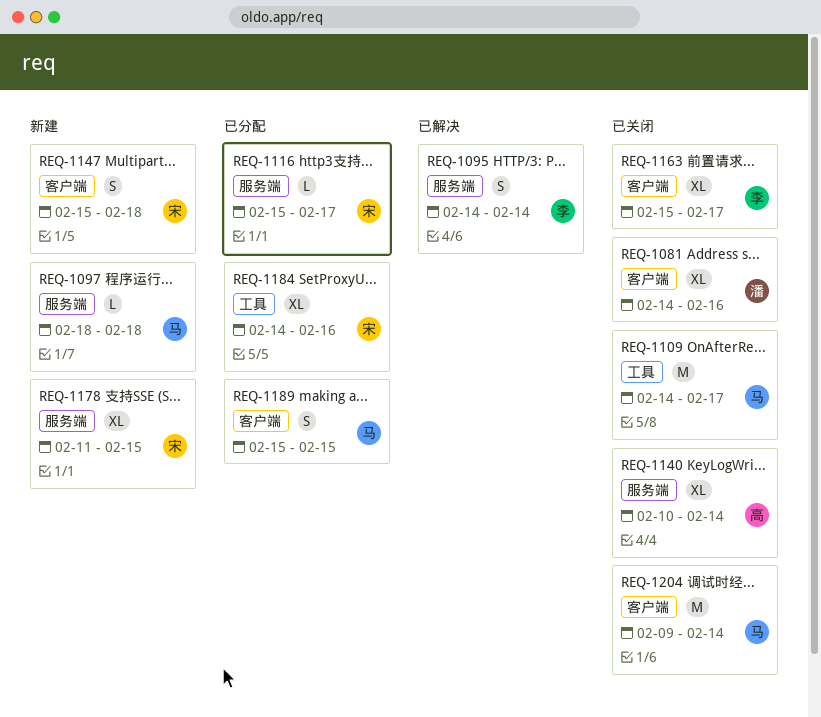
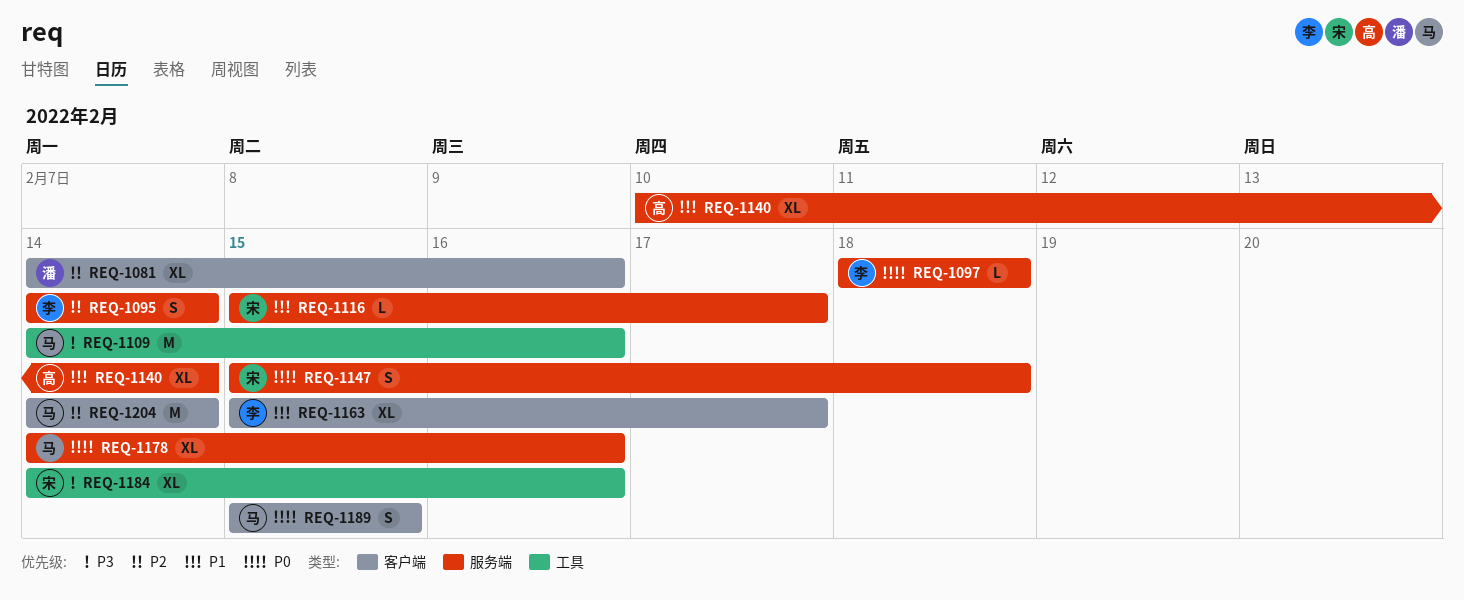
REQ-1097, owner: 马 -> 李
REQ-1109, due: Feb 17 -> Feb 16
REQ-1147, label: 客户端 -> 服务端
REQ-1178, owner: 宋 -> 马
REQ-1178, start: Feb 11 -> Feb 14
REQ-1178, due: Feb 15 -> Feb 16
REQ-1204, start: Feb 9 -> Feb 14

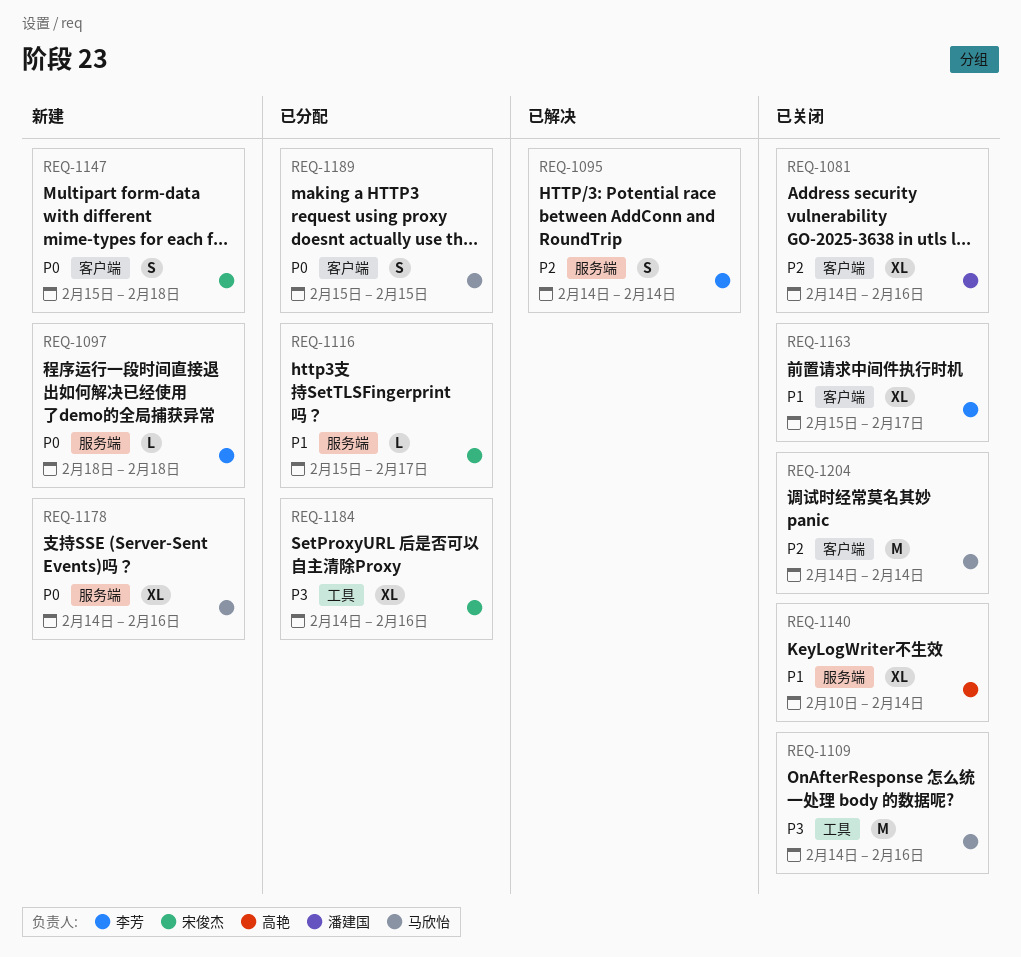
REQ-1147, label: 服务端 -> 客户端

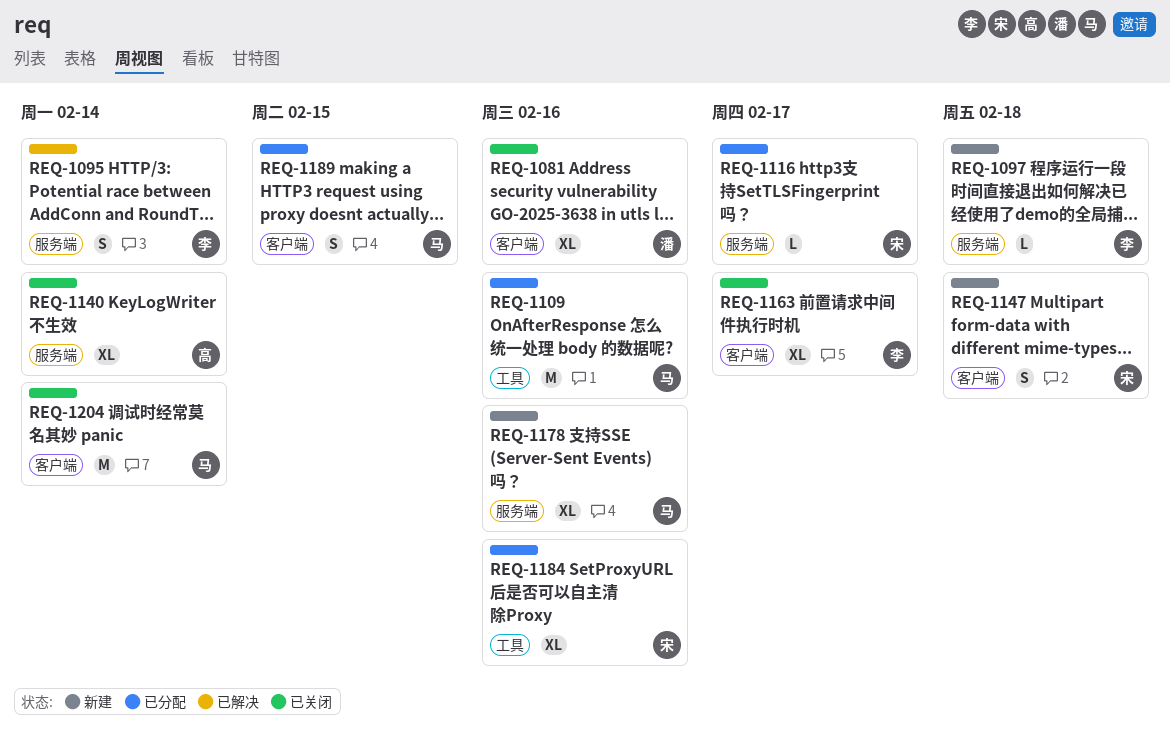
REQ-1109, status: 已关闭 -> 已分配

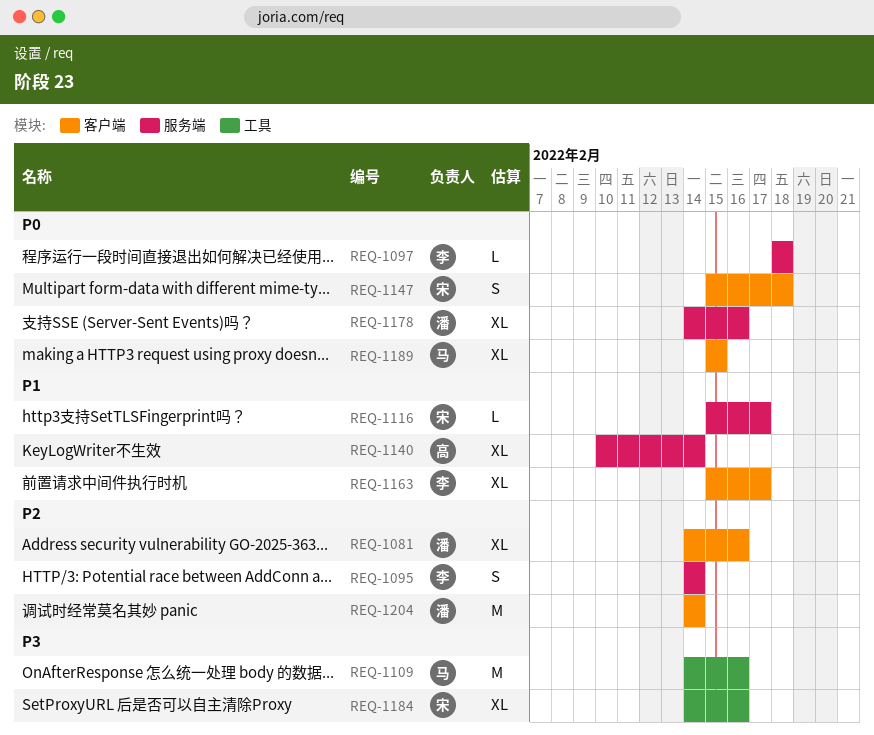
REQ-1178, owner: 马 -> 潘
REQ-1189, estimate: S -> XL
REQ-1204, owner: 马 -> 潘

